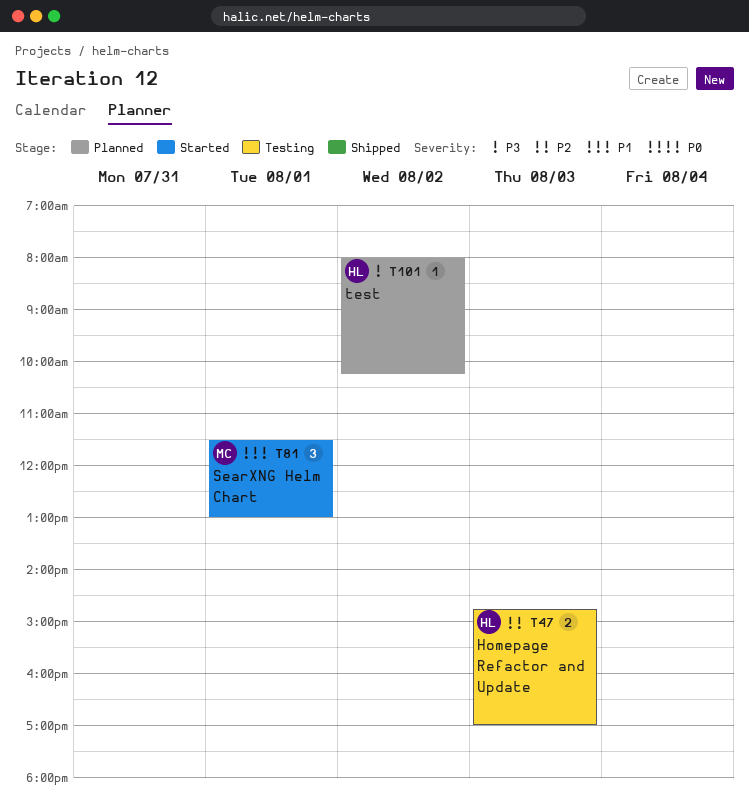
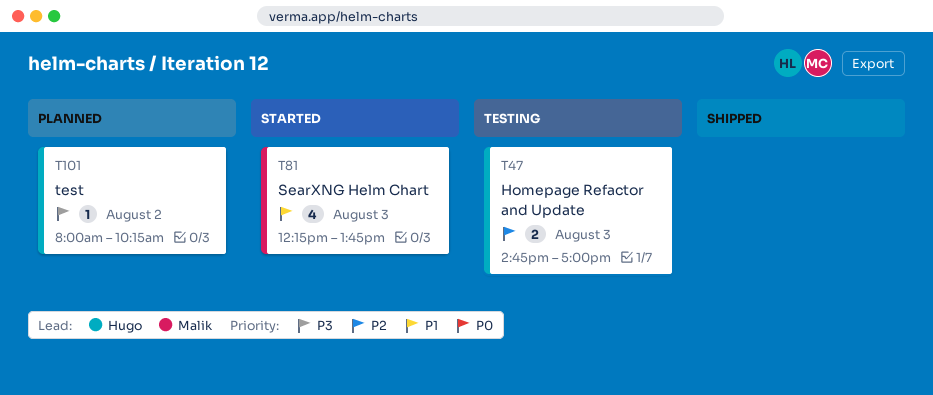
T81, estimate: 3 -> 4
T81, day: Aug 1 -> Aug 3
T81, begins: 11:30 -> 12:15
T81, ends: 13:00 -> 13:45

